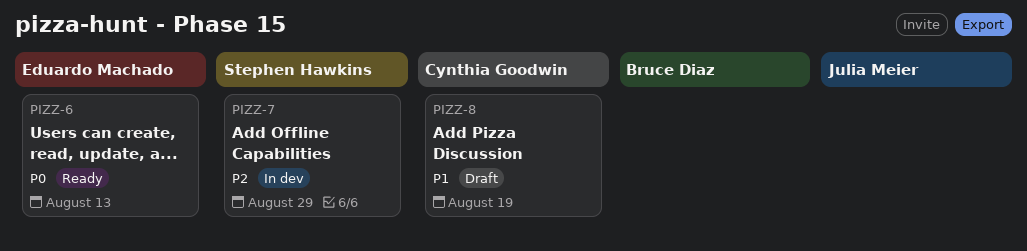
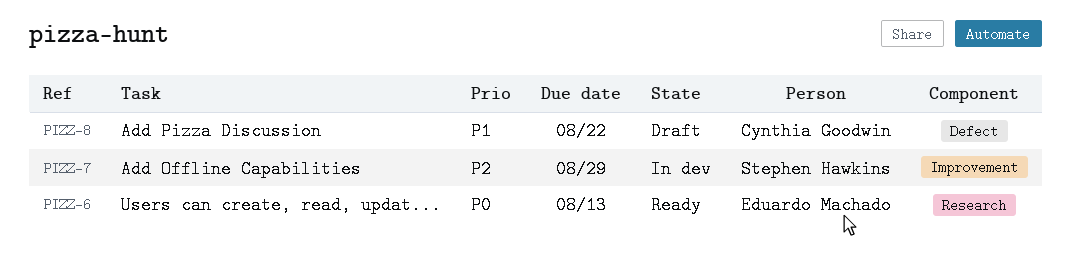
PIZZ-8, due: Aug 19 -> Aug 22

